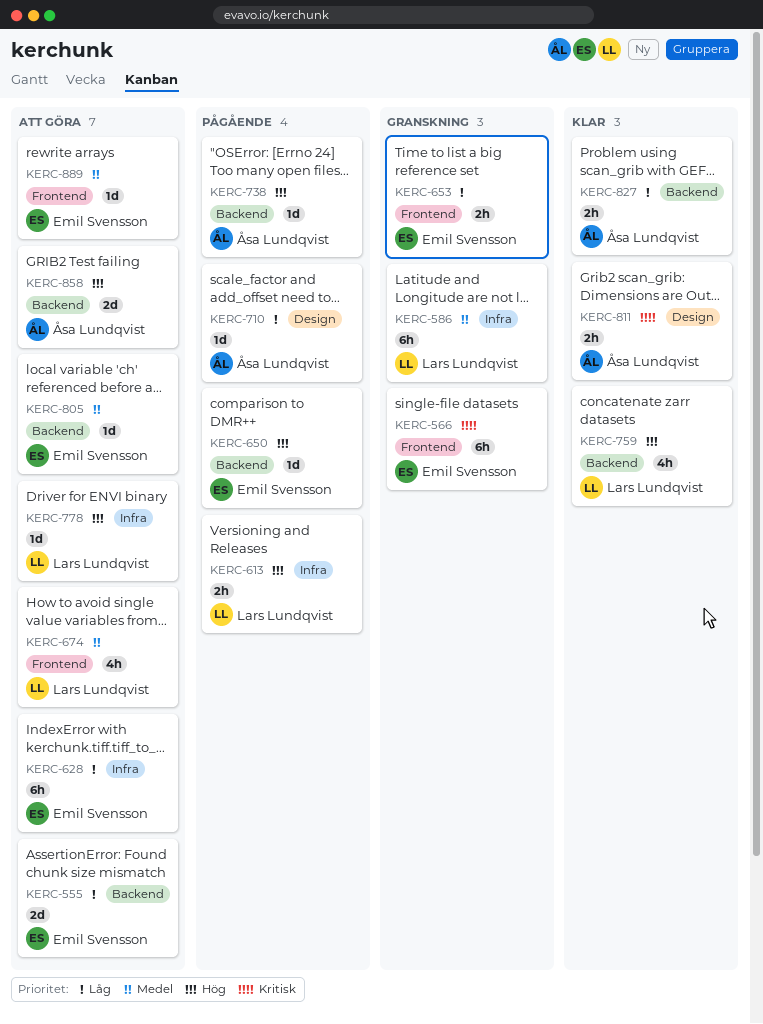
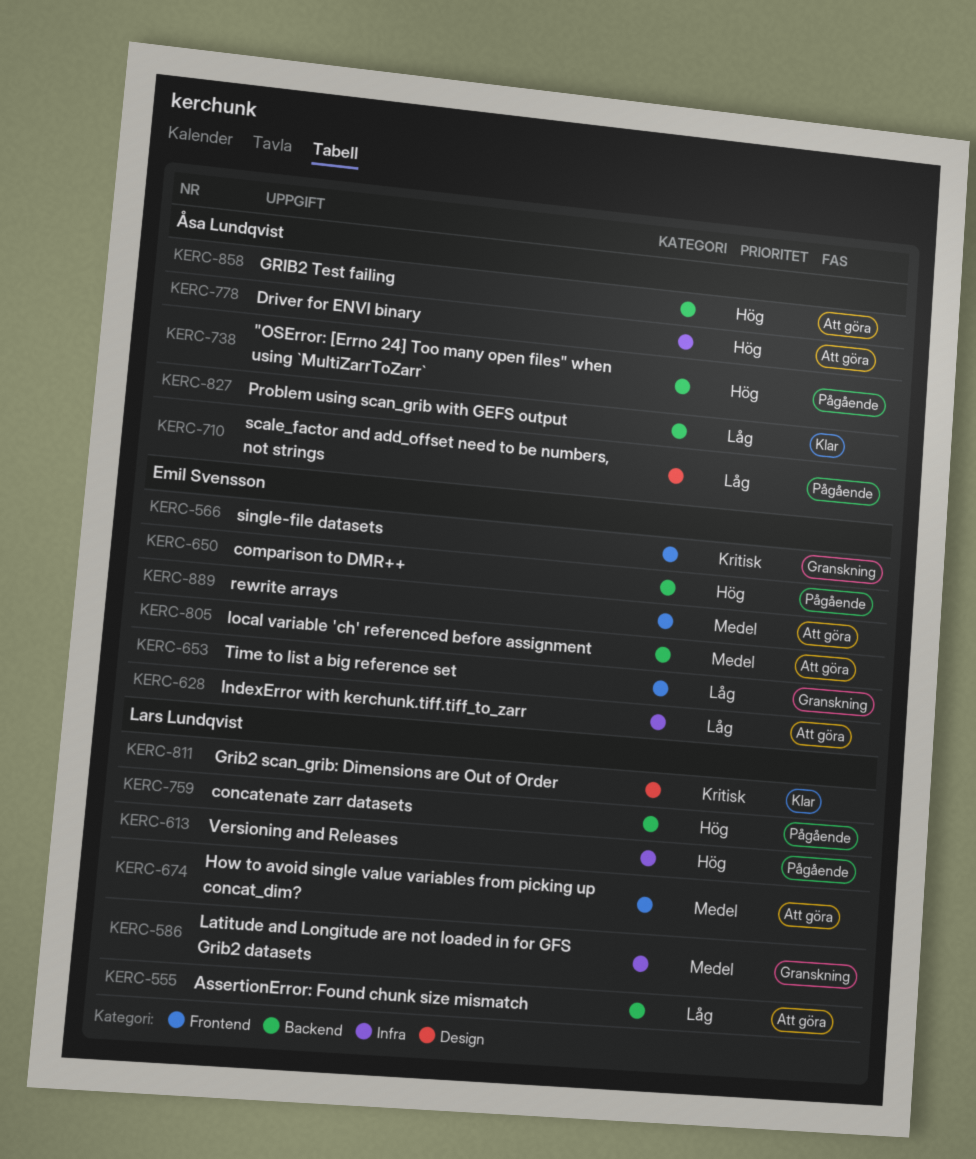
KERC-555, owner: Emil Svensson -> Lars Lundqvist
KERC-759, status: Klar -> Pågående
KERC-778, owner: Lars Lundqvist -> Åsa Lundqvist
KERC-811, owner: Åsa Lundqvist -> Lars Lundqvist

